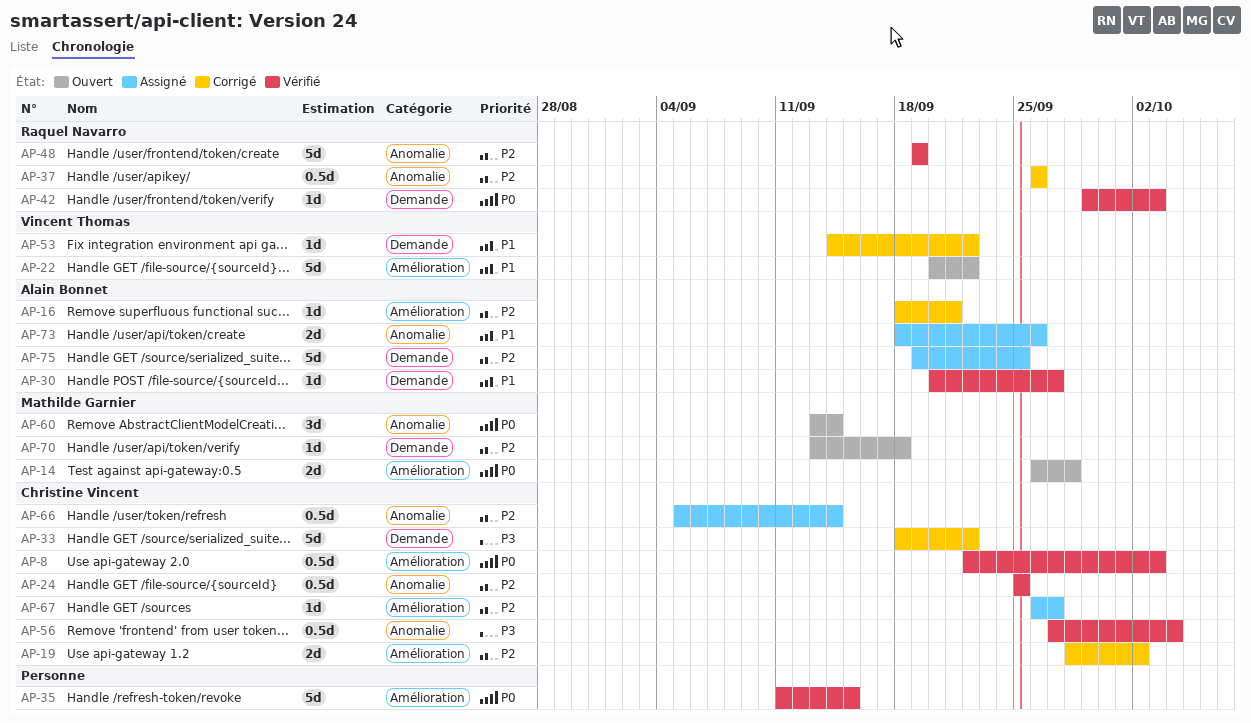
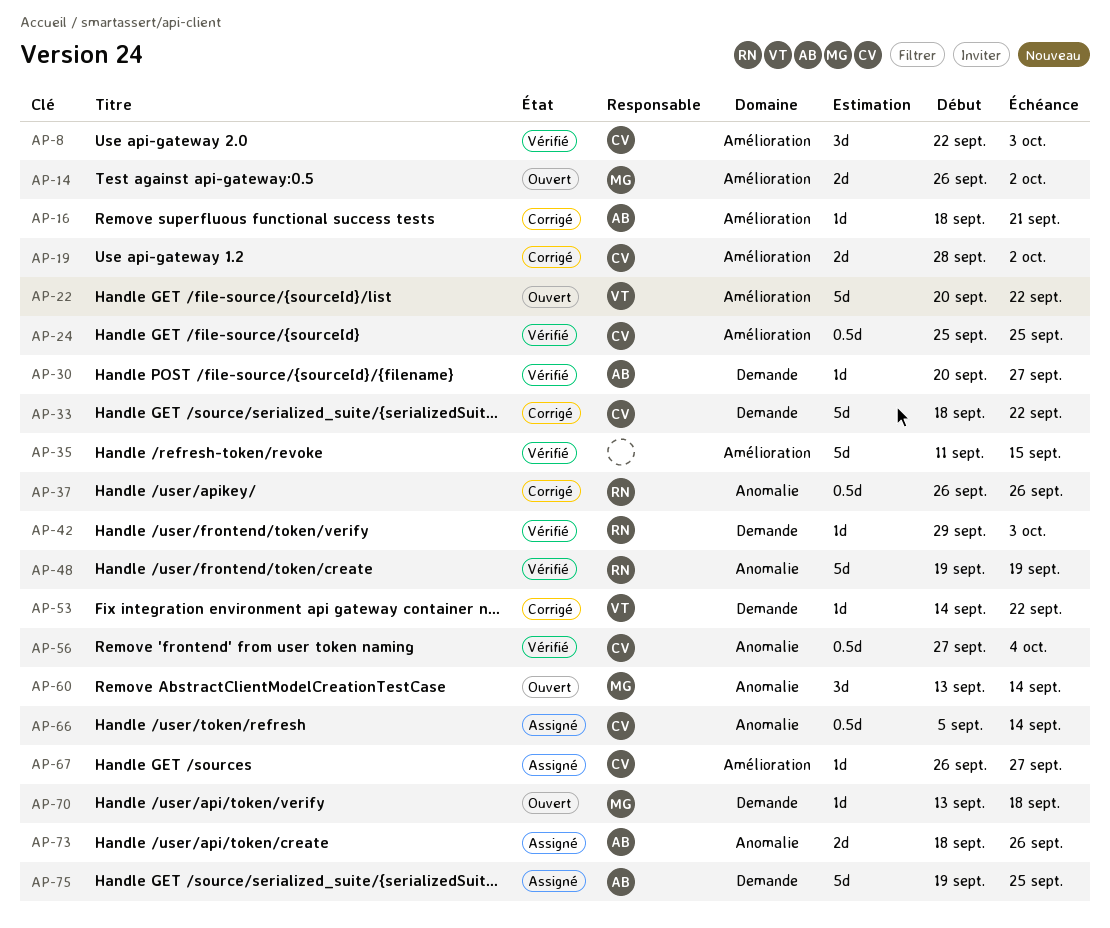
AP-8, estimate: 0.5d -> 3d
AP-14, due: Sep 28 -> Oct 2
AP-24, label: Anomalie -> Amélioration

